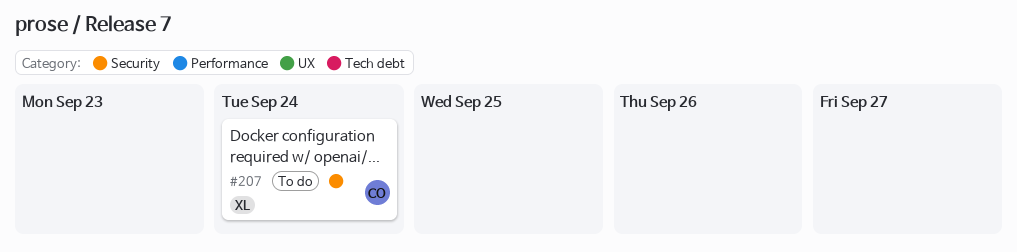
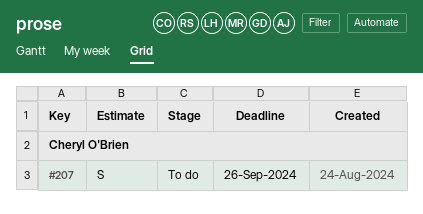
#207, estimate: XL -> S
#207, due: Sep 24 -> Sep 26

